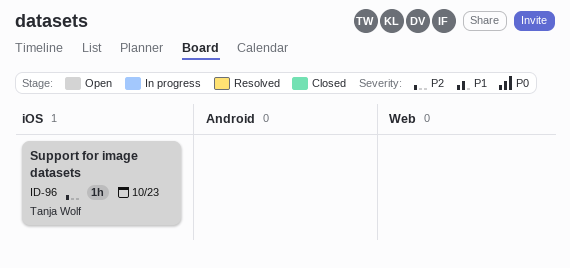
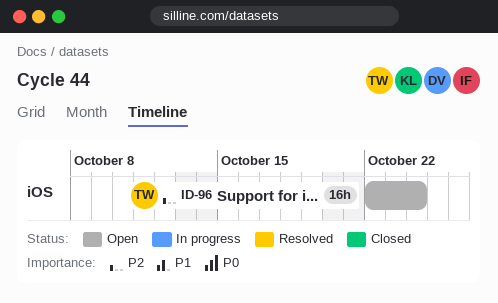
ID-96, estimate: 1h -> 16h
ID-96, due: Oct 23 -> Oct 24

